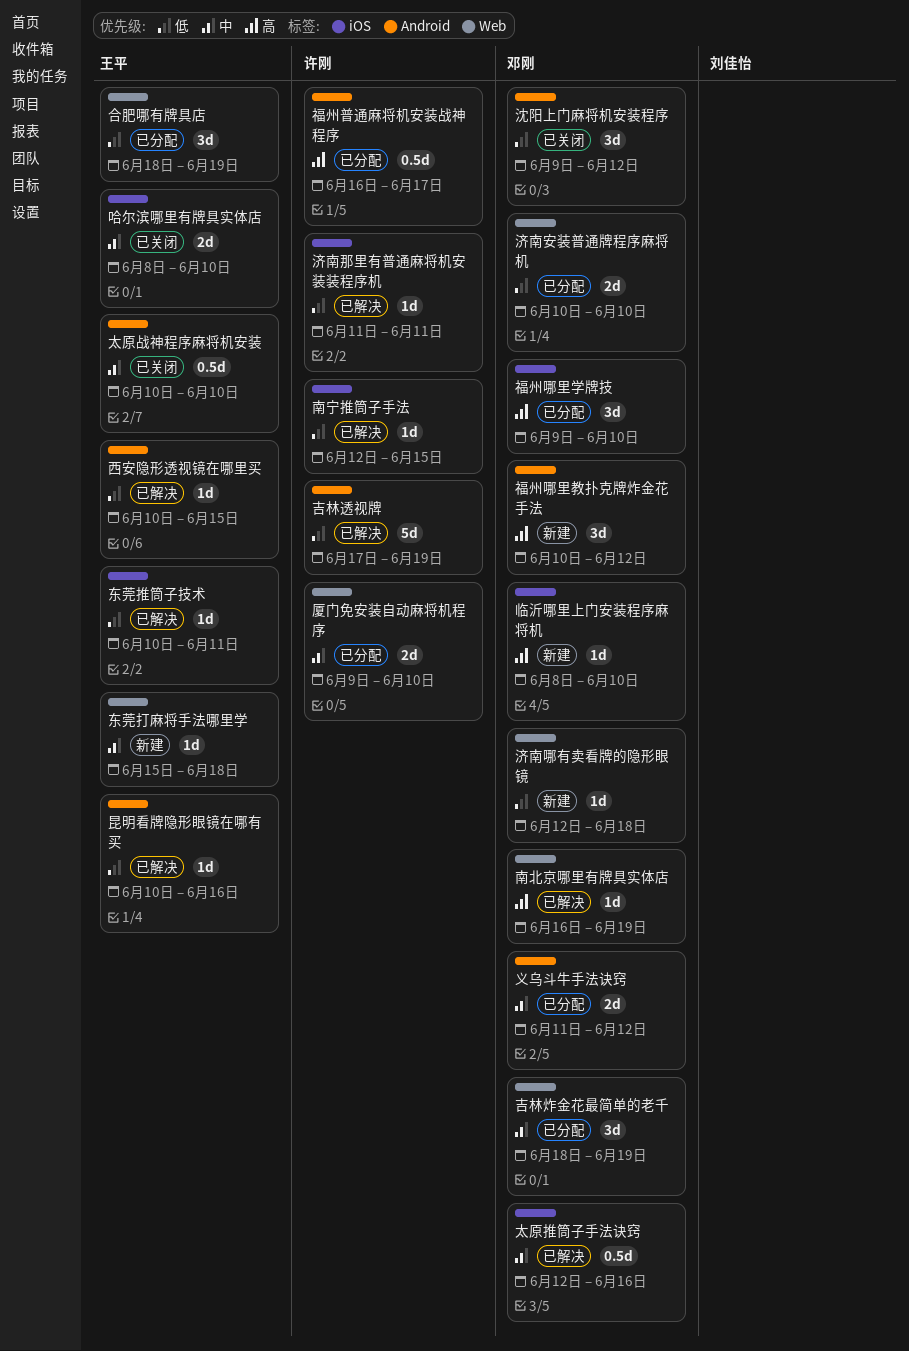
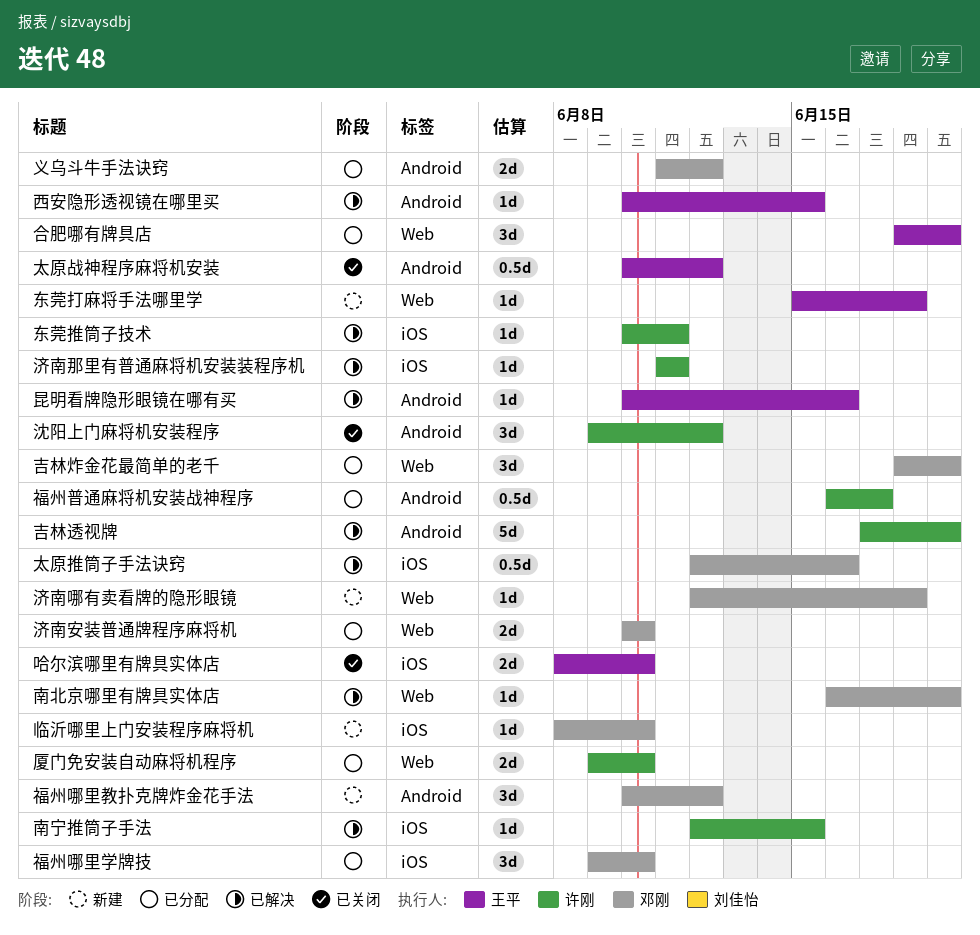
东莞推筒子技术, owner: 王平 -> 许刚
太原战神程序麻将机安装, due: Jun 10 -> Jun 12
沈阳上门麻将机安装程序, owner: 邓刚 -> 许刚

